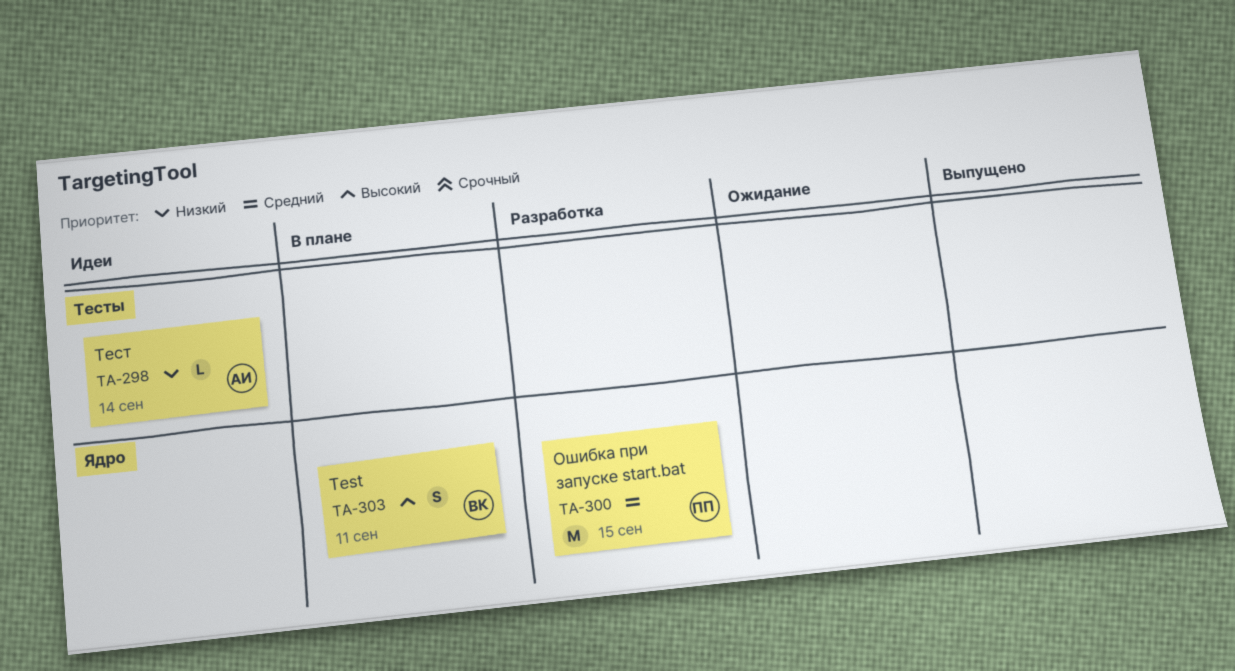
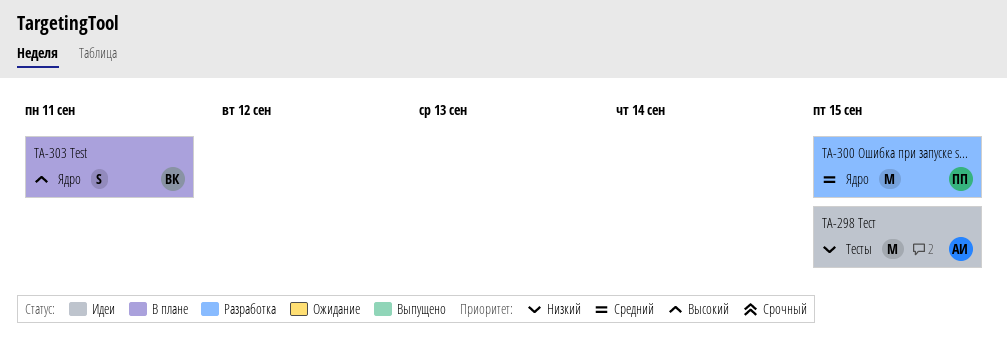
TA-298, estimate: L -> M
TA-298, due: Sep 14 -> Sep 15

